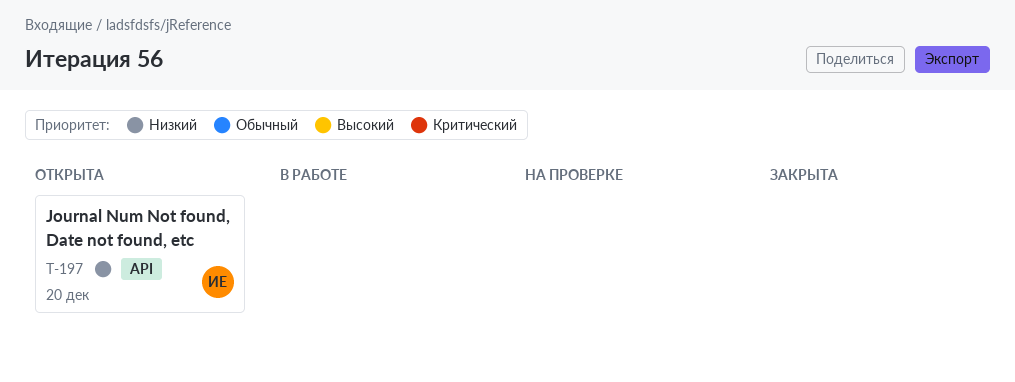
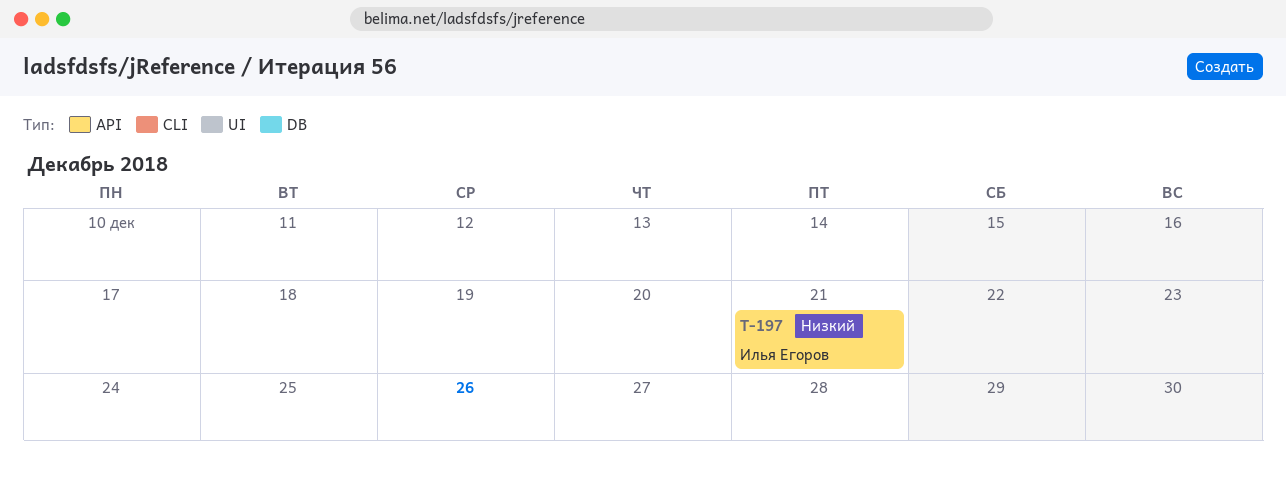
T-197, due: Dec 20 -> Dec 21

